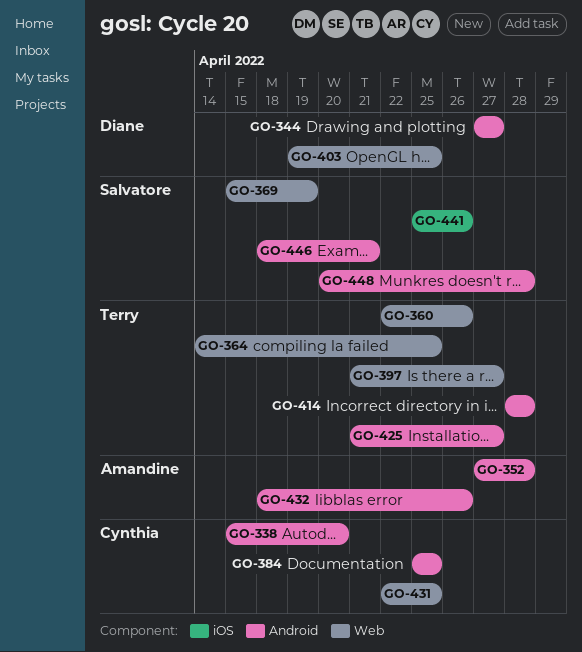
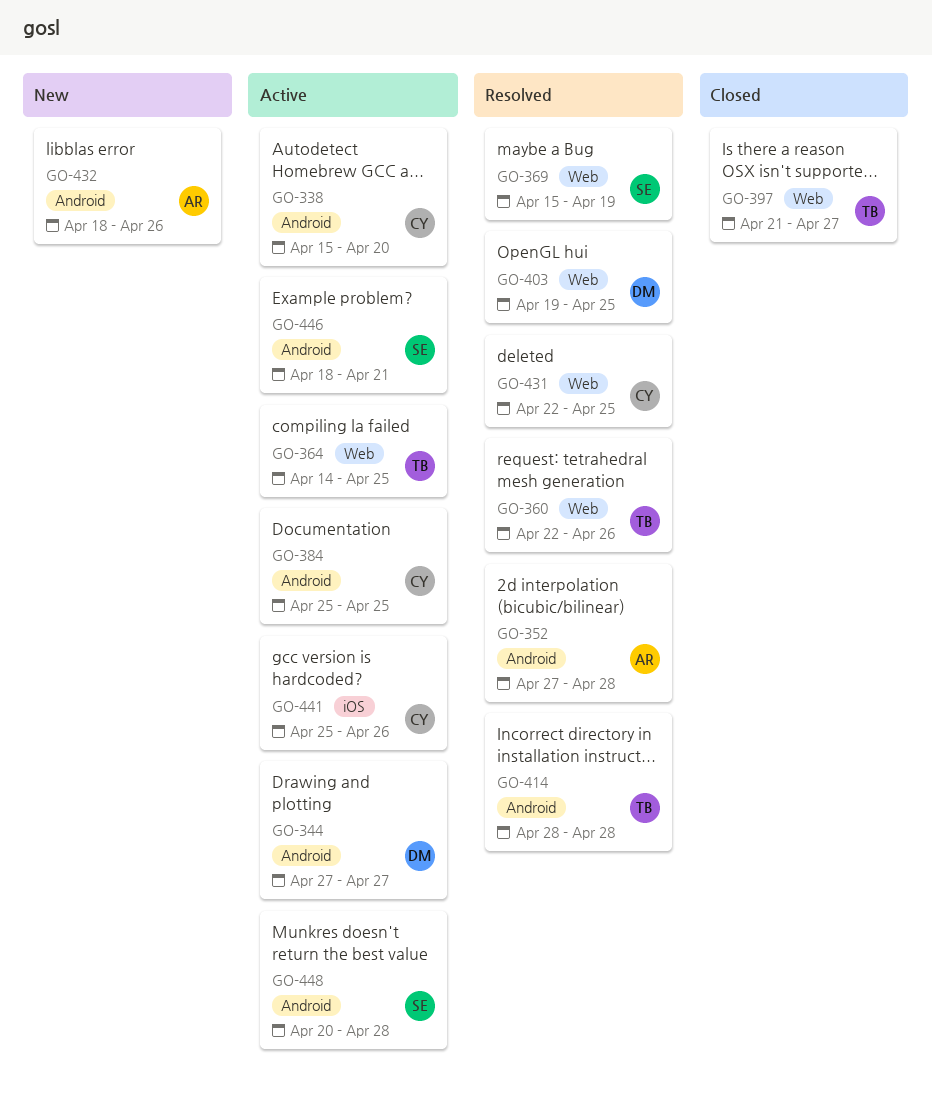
GO-425: present -> none
GO-441, owner: Salvatore -> Cynthia

